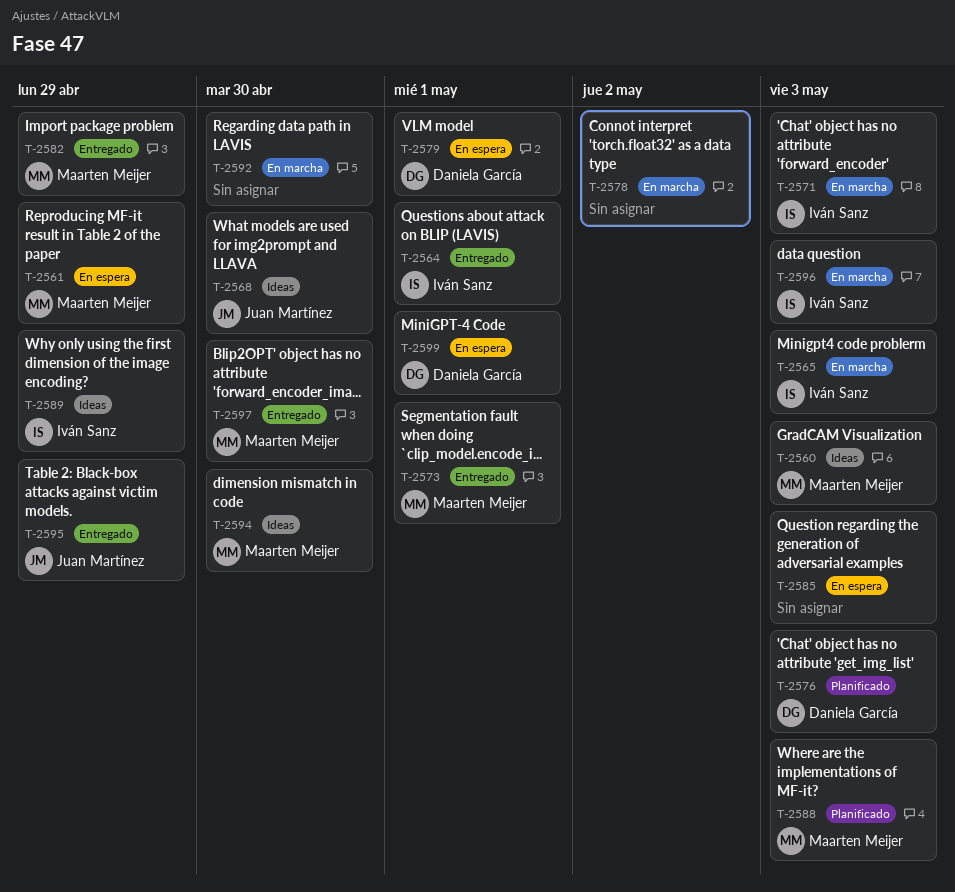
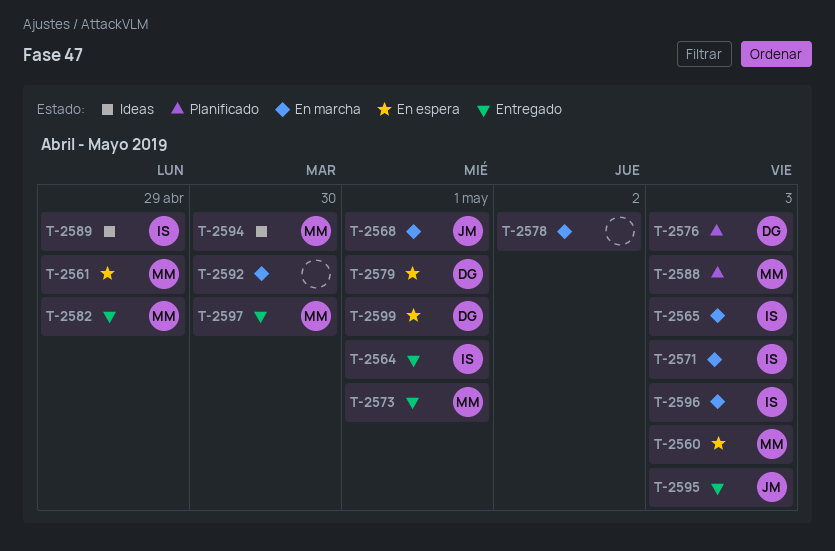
T-2560, status: Ideas -> En espera
T-2568, status: Ideas -> En marcha
T-2568, due: Apr 30 -> May 1
T-2585: present -> none
T-2595, due: Apr 29 -> May 3

